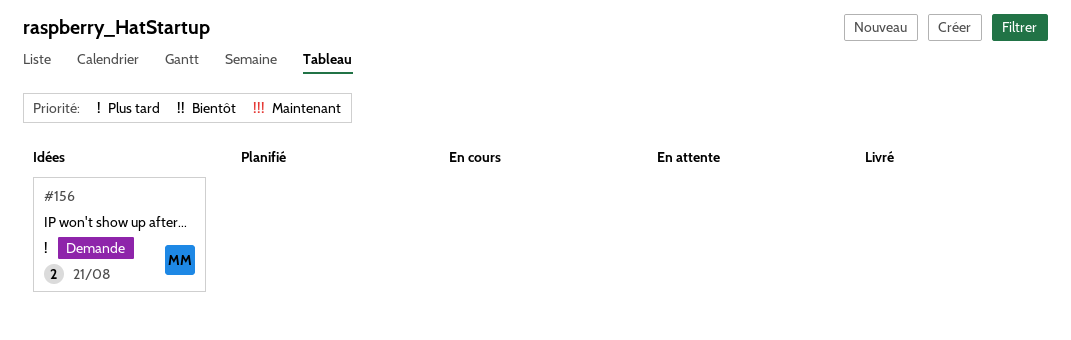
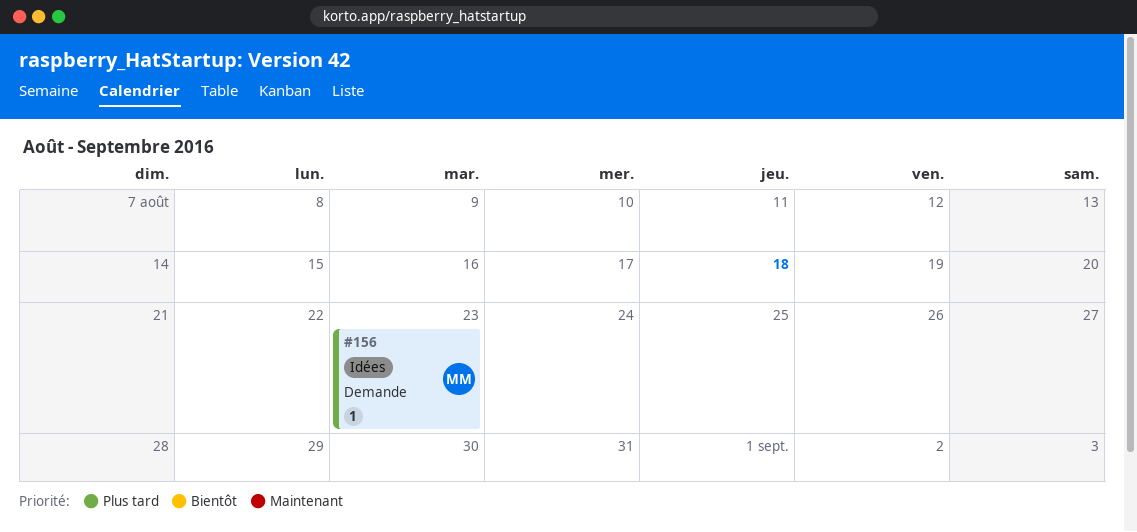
#156, estimate: 2 -> 1
#156, due: Aug 21 -> Aug 23

